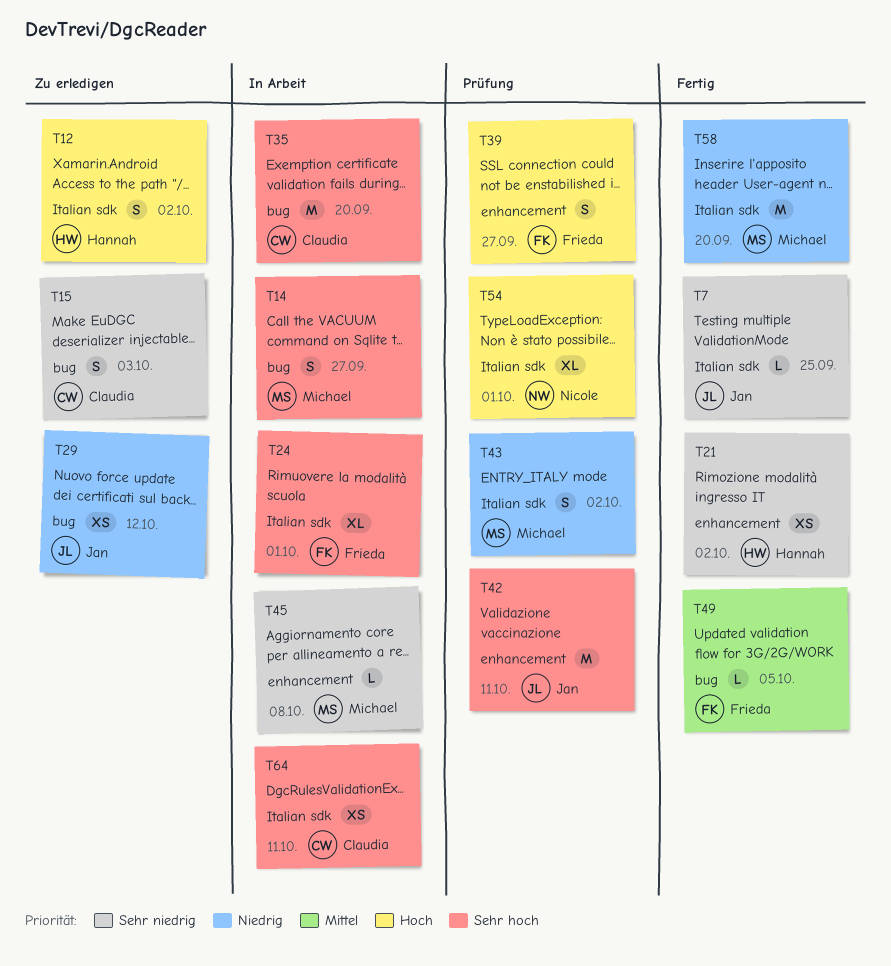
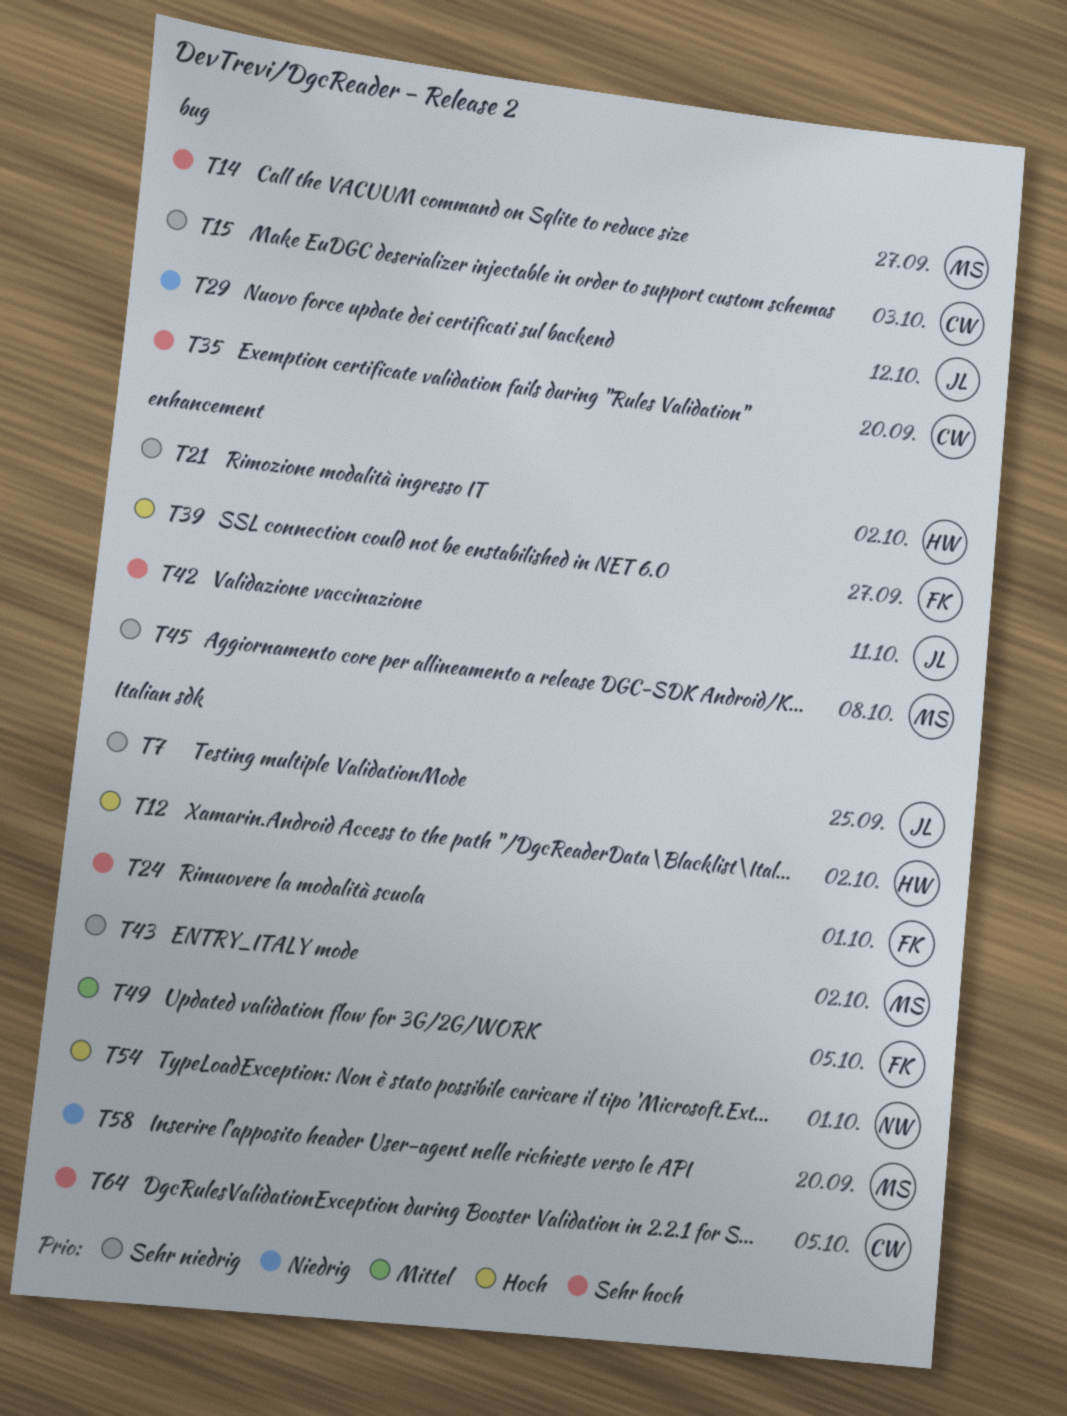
T43, priority: Niedrig -> Sehr niedrig
T49, label: bug -> Italian sdk
T64, due: Oct 11 -> Oct 5

